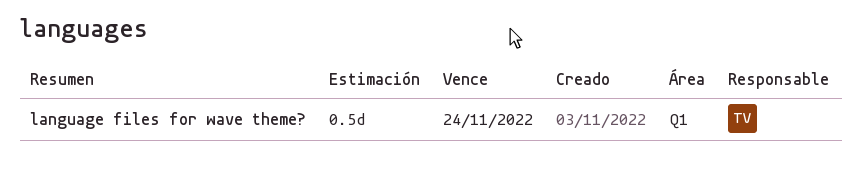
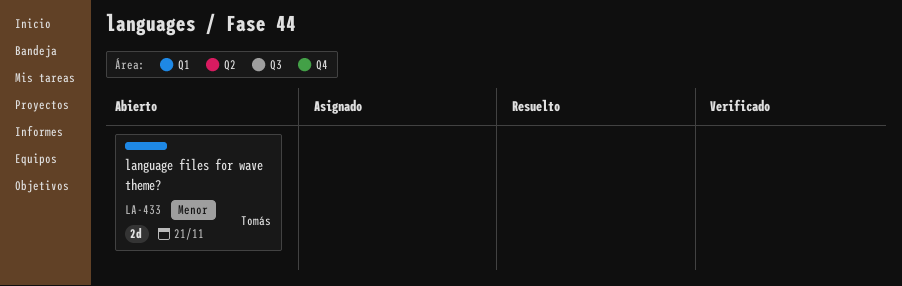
language files for wave theme?, estimate: 0.5d -> 2d
language files for wave theme?, due: Nov 24 -> Nov 21

